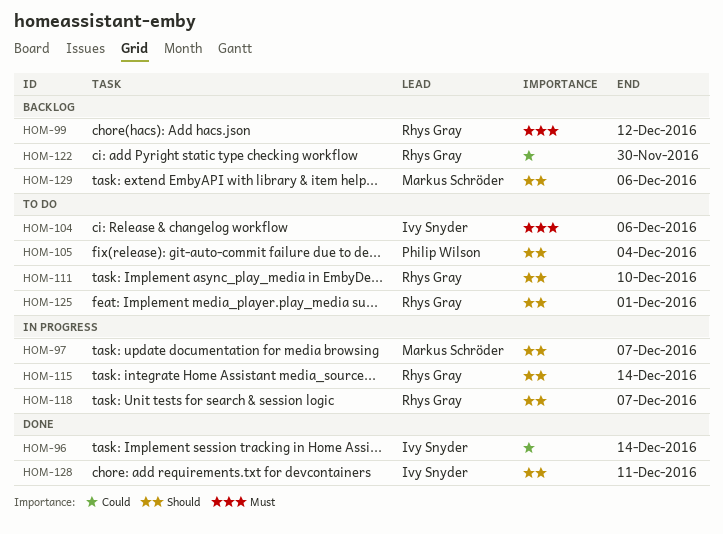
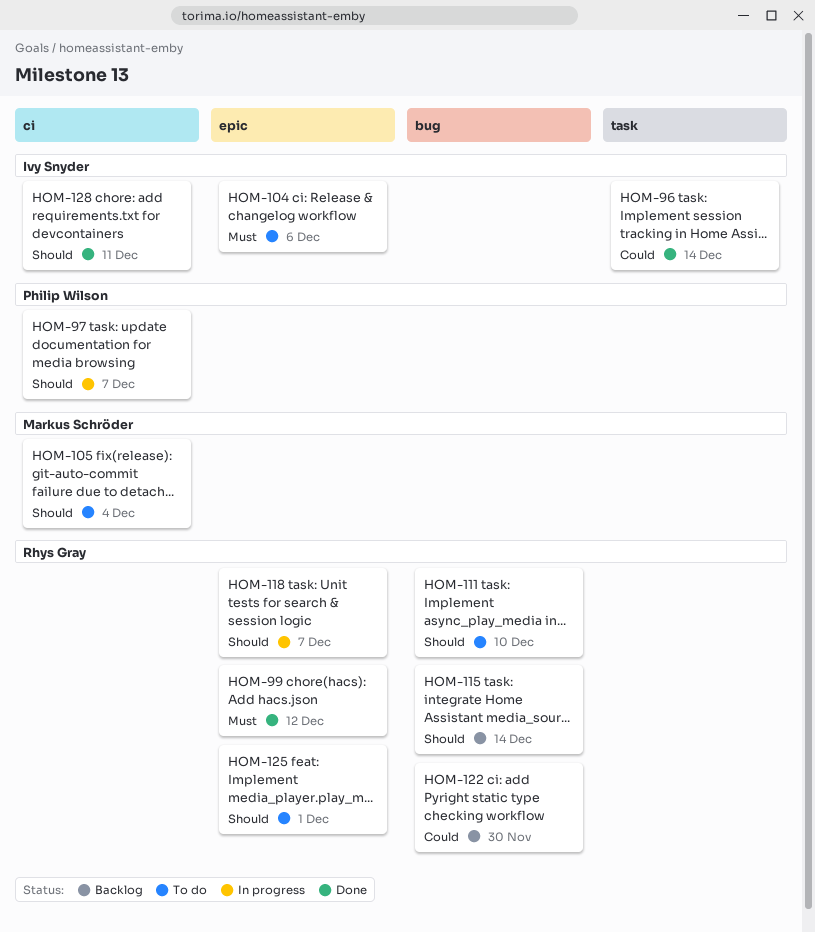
HOM-97, owner: Markus Schröder -> Philip Wilson
HOM-99, status: Backlog -> Done
HOM-105, owner: Philip Wilson -> Markus Schröder
HOM-115, status: In progress -> Backlog
HOM-129: present -> none

